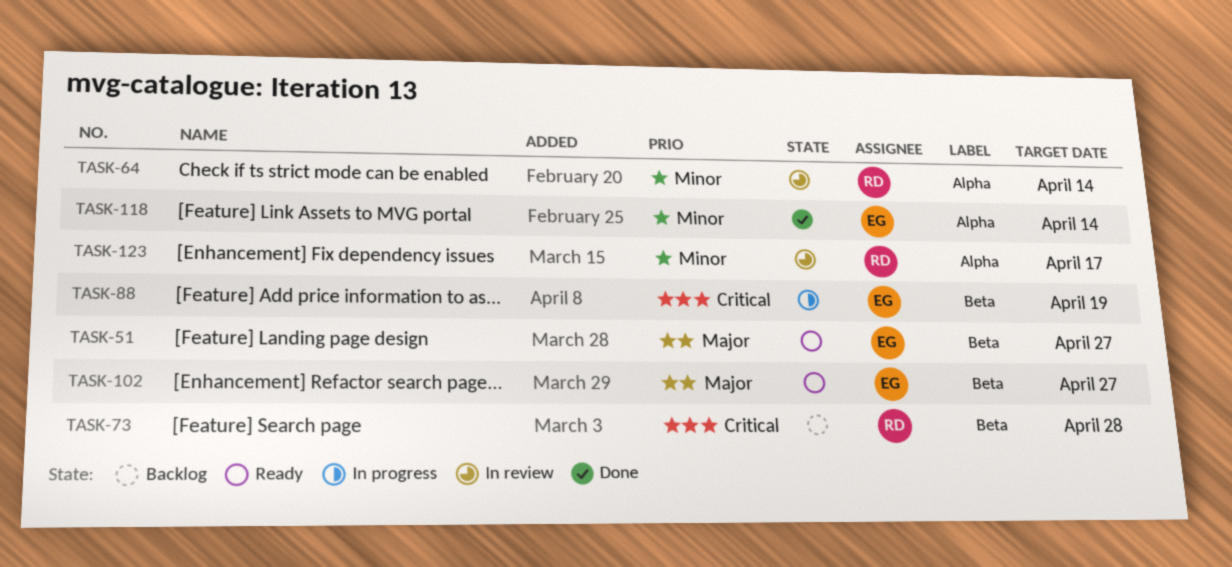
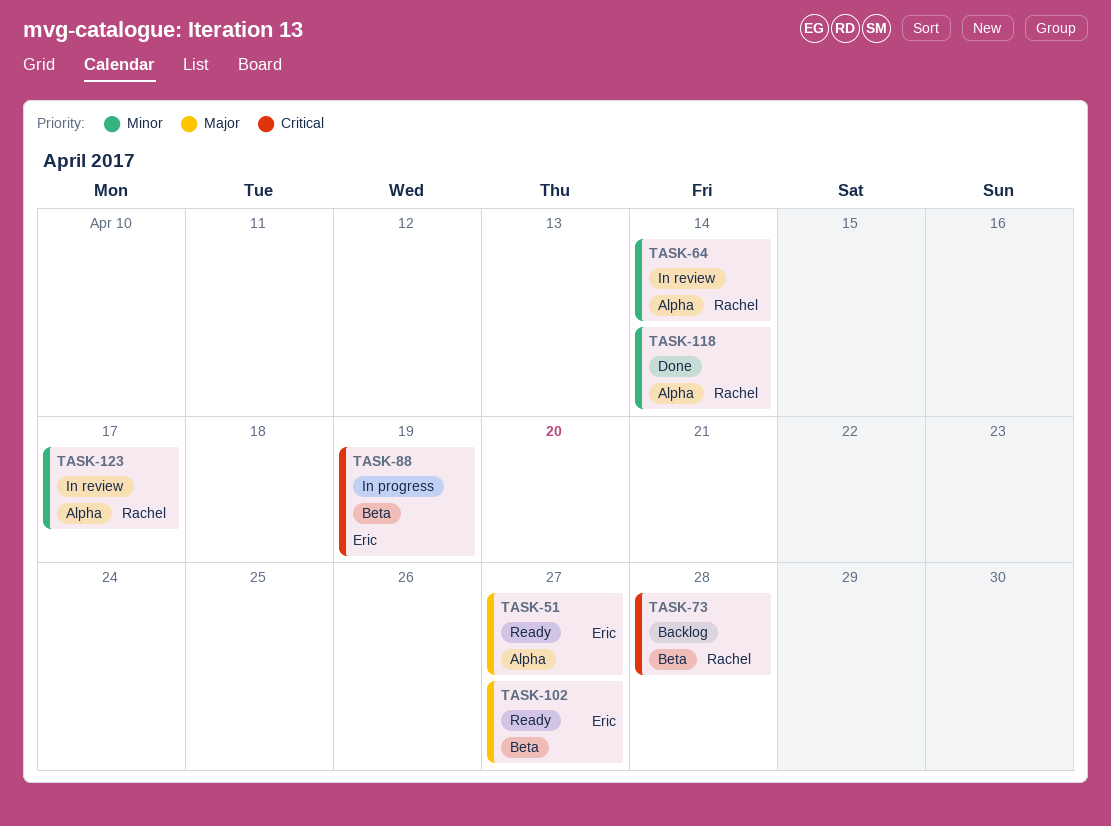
TASK-51, label: Beta -> Alpha
TASK-118, owner: Eric -> Rachel

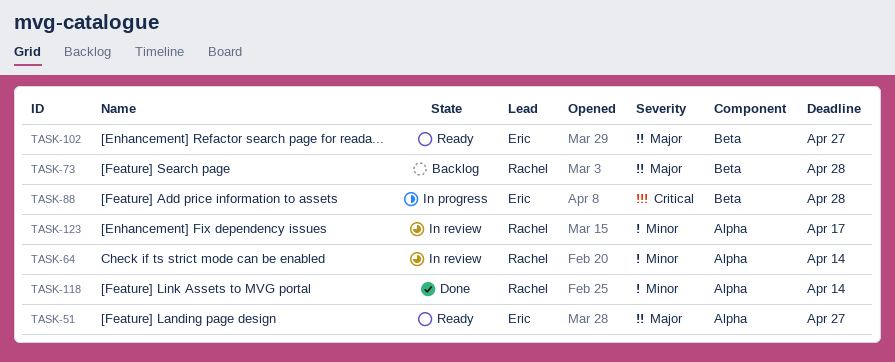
TASK-73, priority: Critical -> Major
TASK-88, due: Apr 19 -> Apr 28

